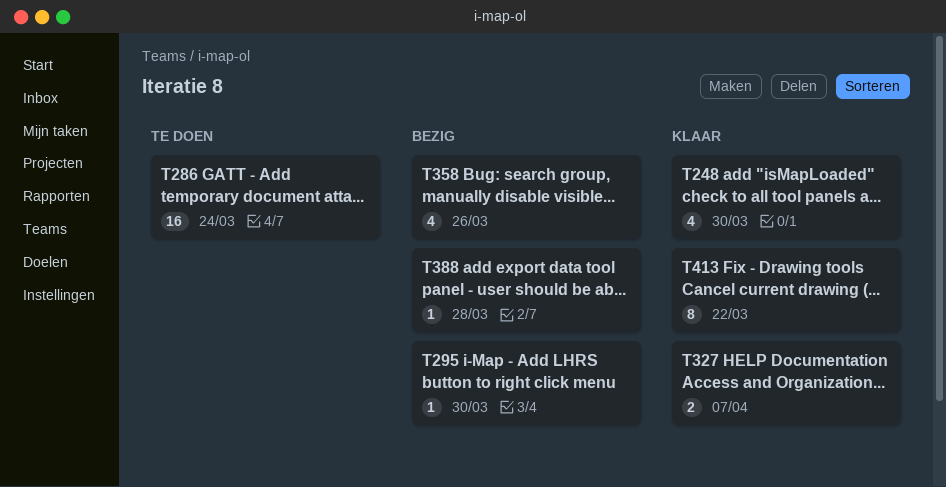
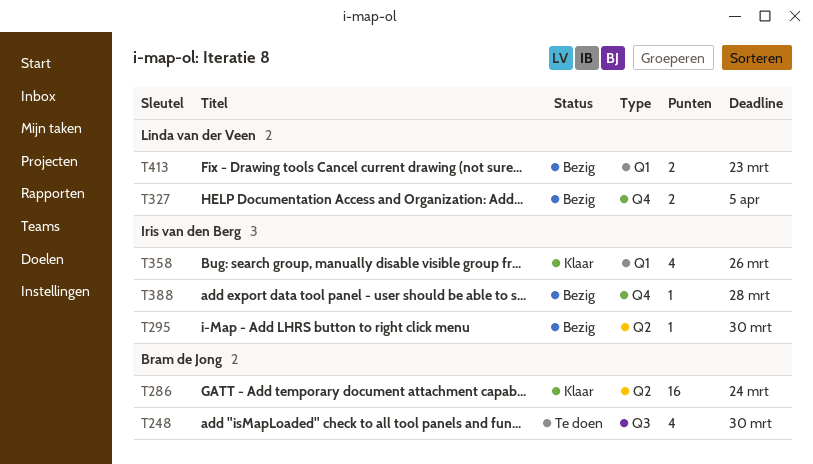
T248, status: Klaar -> Te doen
T286, status: Te doen -> Klaar
T327, status: Klaar -> Bezig
T327, due: Apr 7 -> Apr 5
T358, status: Bezig -> Klaar
T413, status: Klaar -> Bezig
T413, estimate: 8 -> 2
T413, due: Mar 22 -> Mar 23

